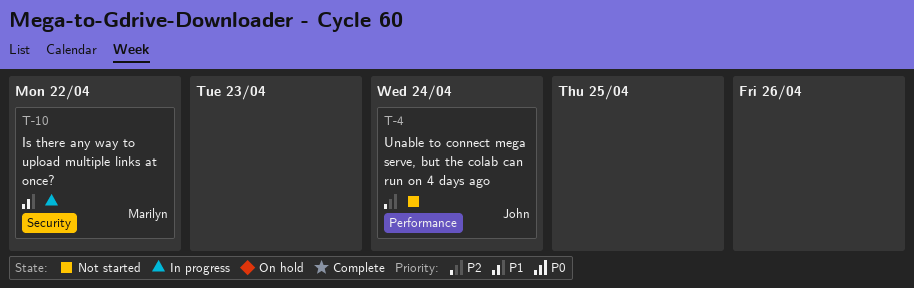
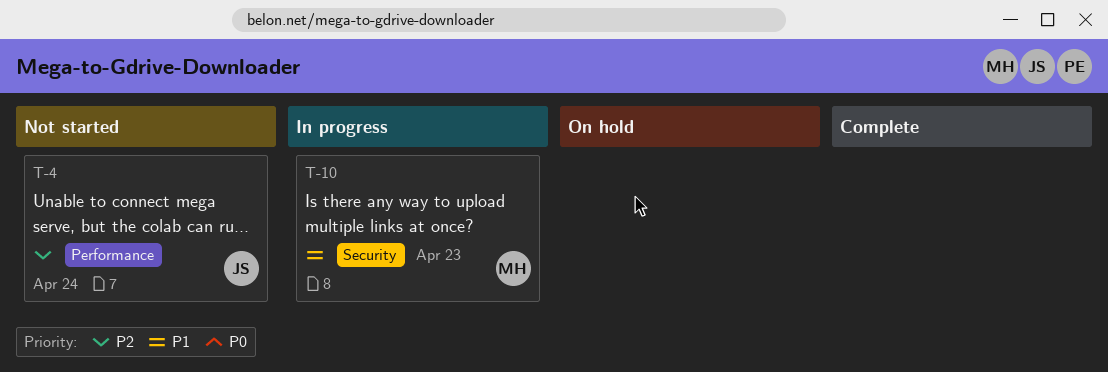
T-10, due: Apr 22 -> Apr 23

